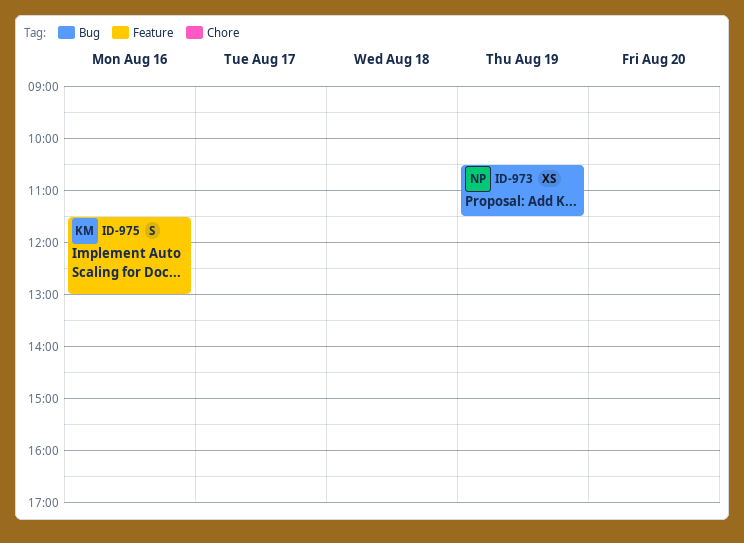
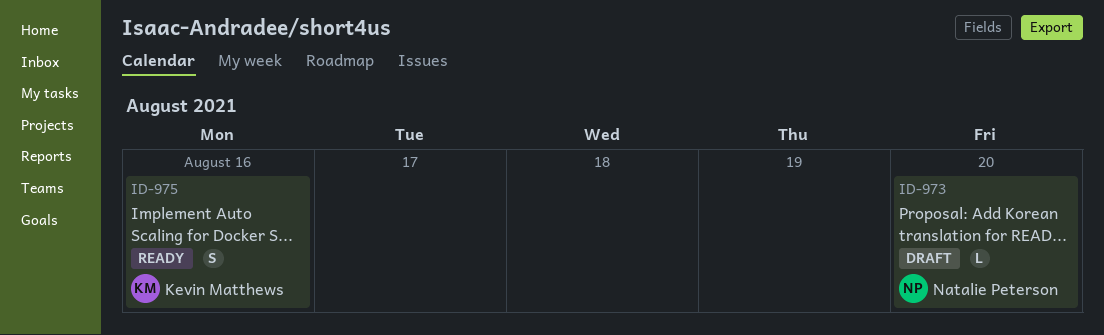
ID-973, estimate: XS -> L
ID-973, day: Aug 19 -> Aug 20

